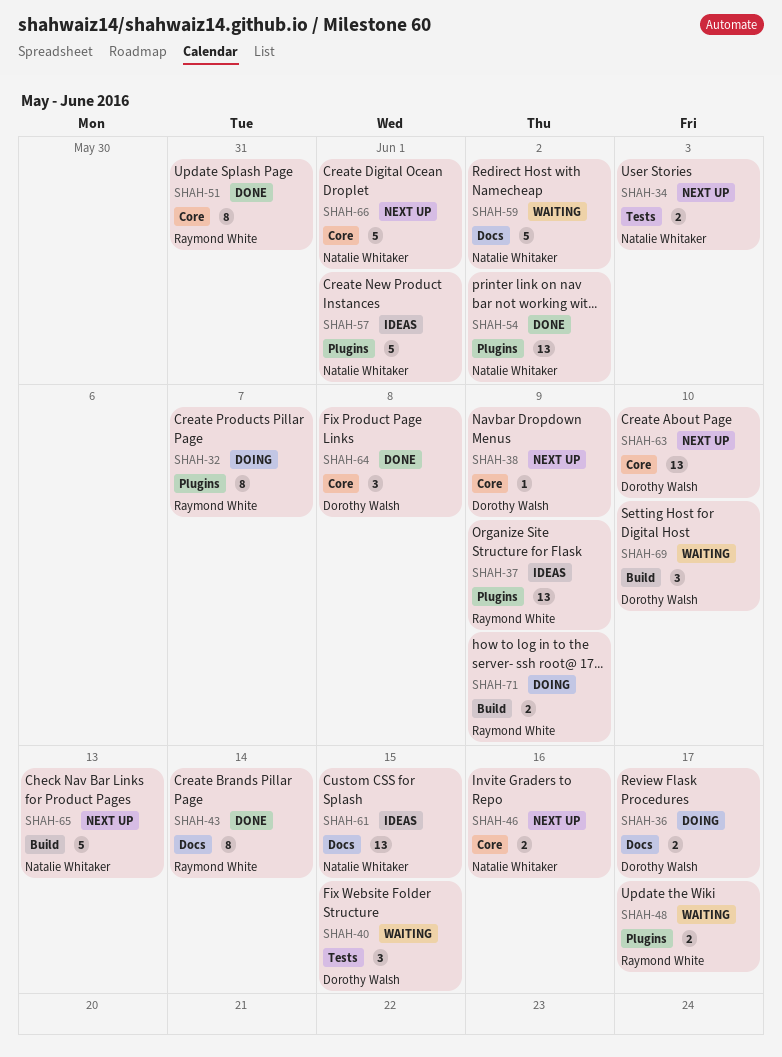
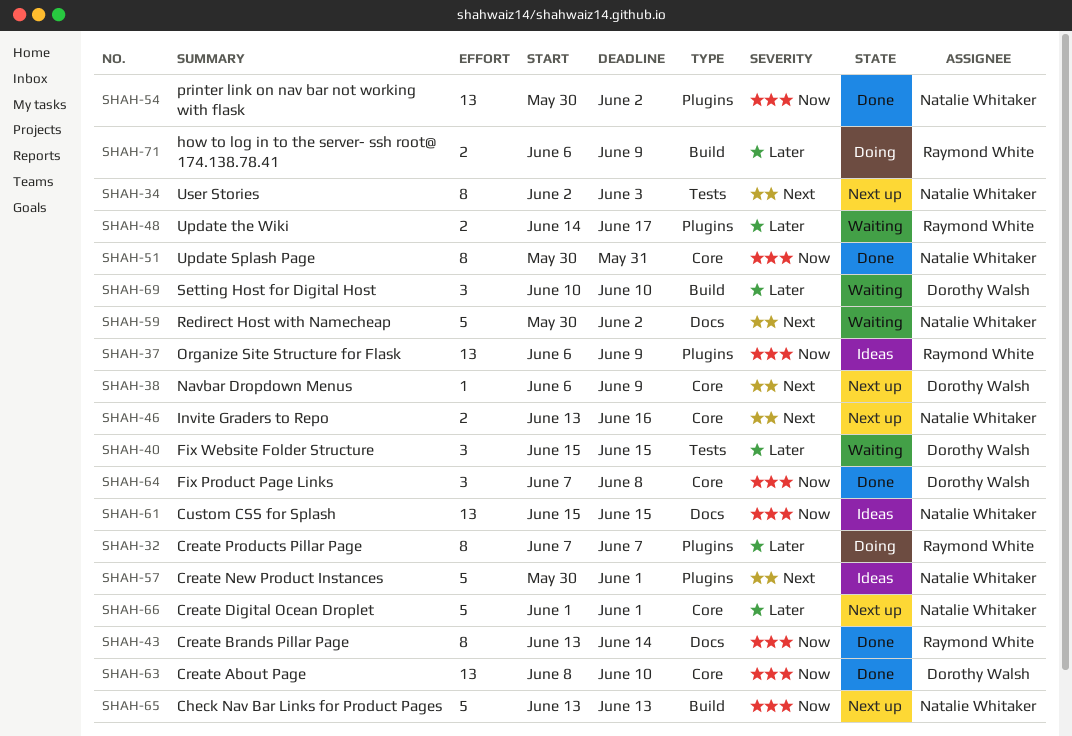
SHAH-34, estimate: 2 -> 8
SHAH-36: present -> none
SHAH-51, owner: Raymond White -> Natalie Whitaker
SHAH-63, status: Next up -> Done

